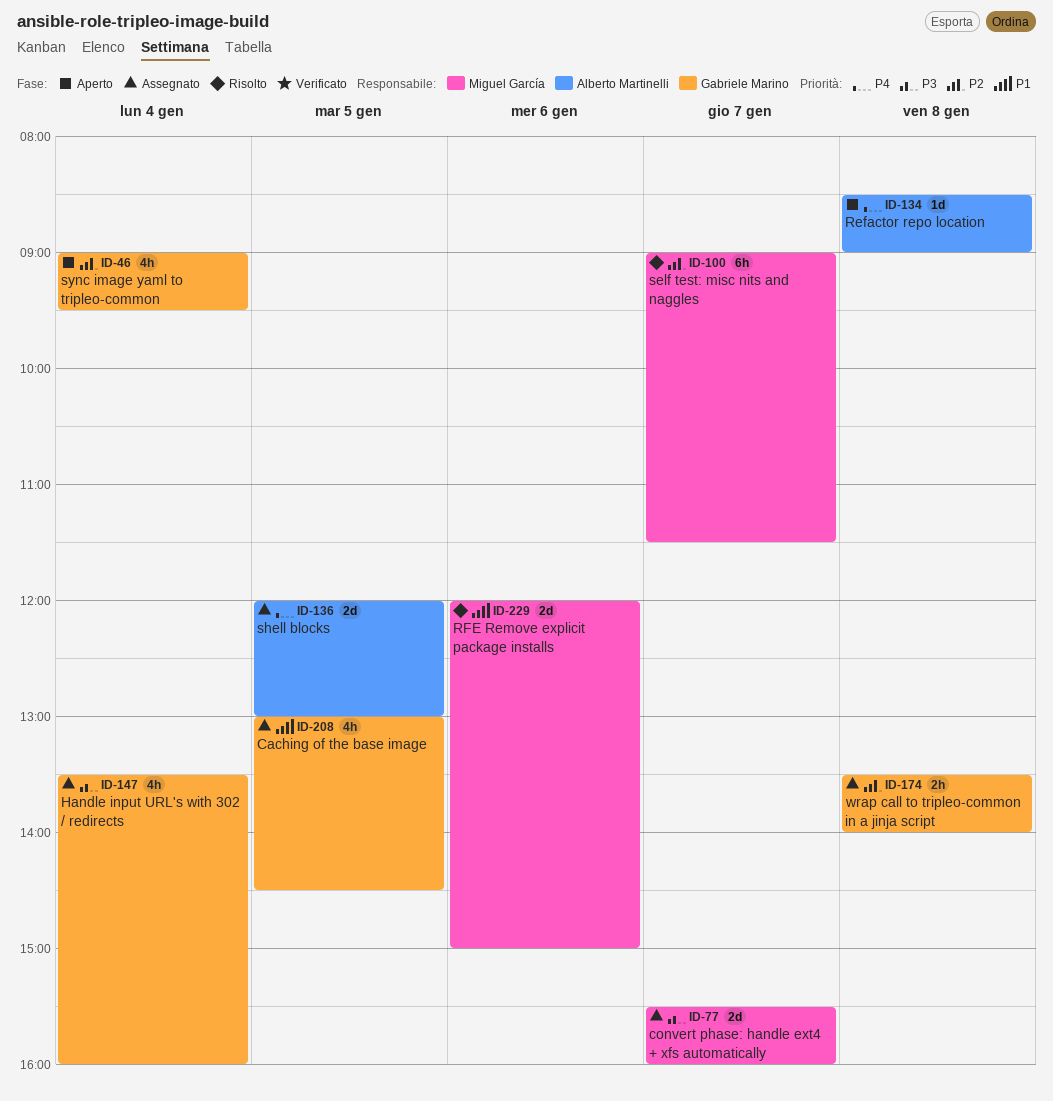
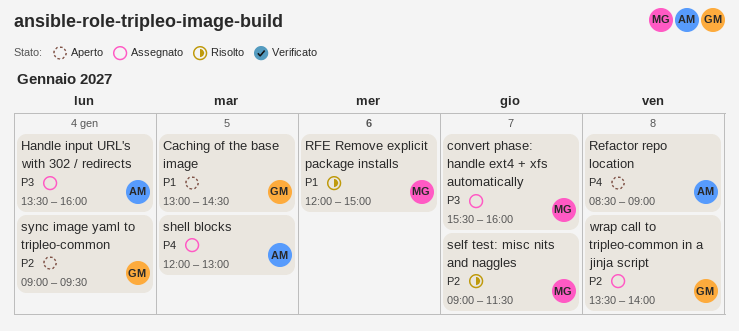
Caching of the base image, status: Assegnato -> Aperto
Handle input URL's with 302 / redirects, owner: Gabriele Marino -> Alberto Martinelli

